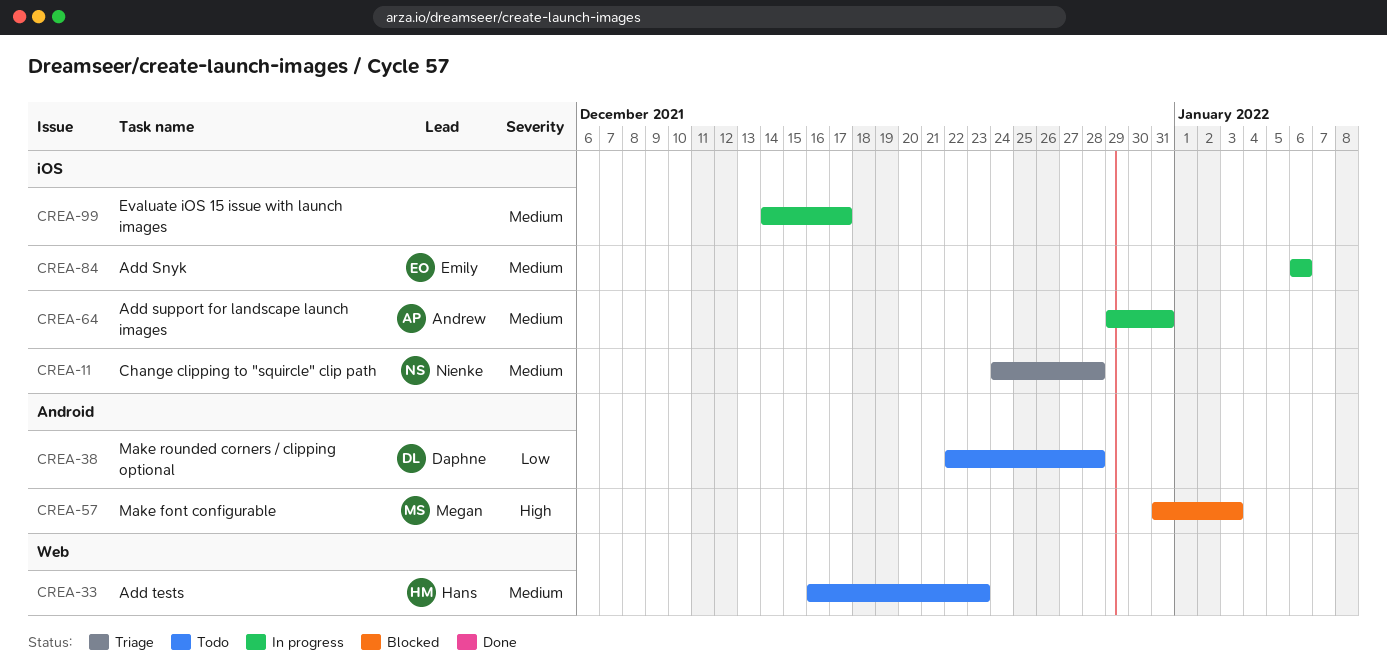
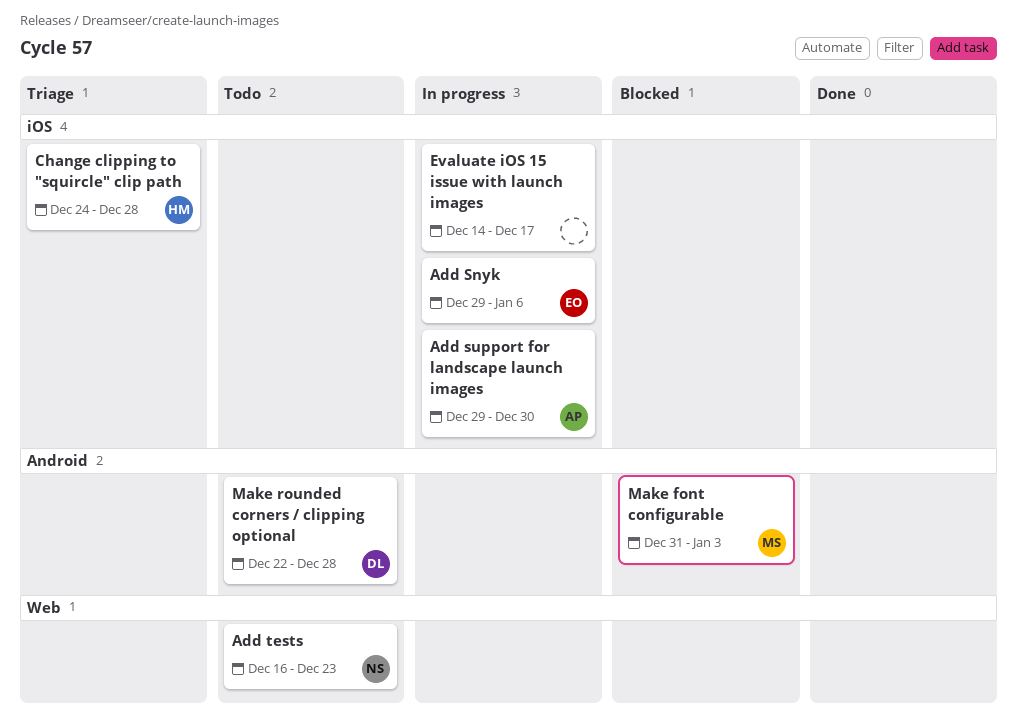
Add Snyk, start: Jan 6 -> Dec 29
Add support for landscape launch images, due: Dec 31 -> Dec 30
Add tests, owner: Hans -> Nienke
Change clipping to "squircle" clip path, owner: Nienke -> Hans

